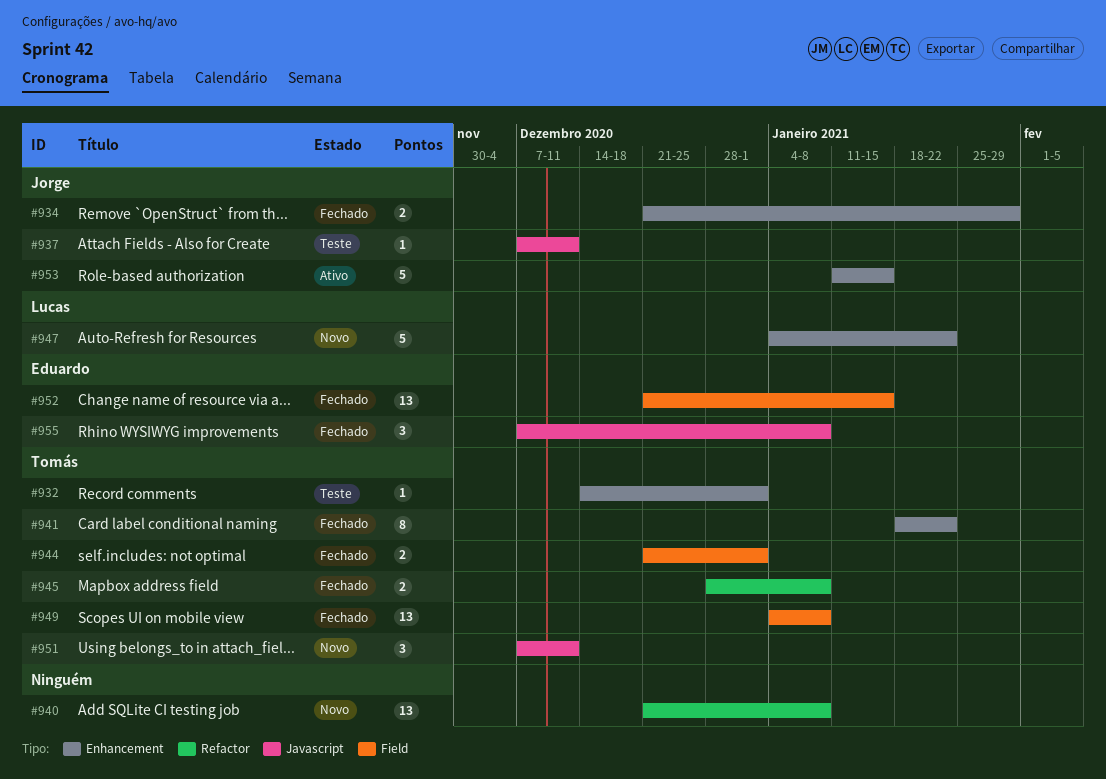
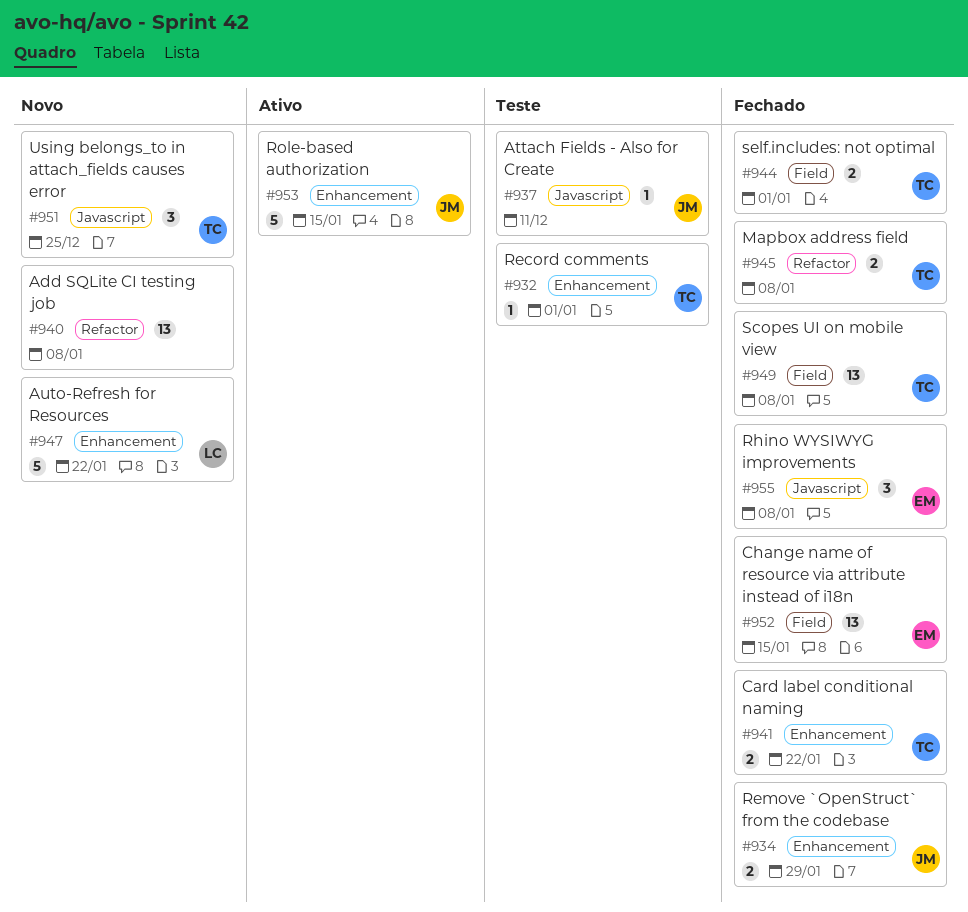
#941, estimate: 8 -> 2
#951, due: Dec 11 -> Dec 25

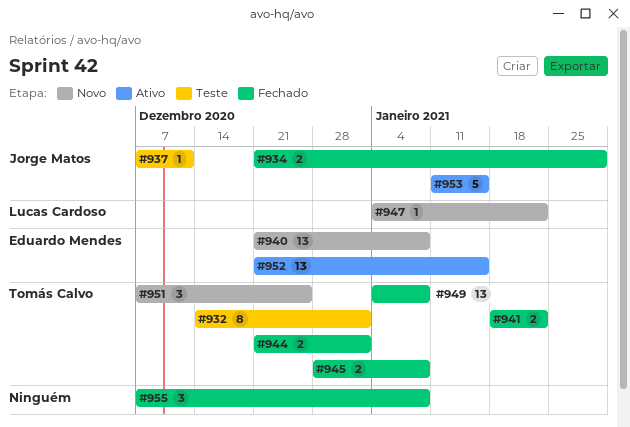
#932, estimate: 1 -> 8
#940, owner: none -> Eduardo Mendes
#947, estimate: 5 -> 1
#952, status: Fechado -> Ativo
#955, owner: Eduardo Mendes -> none

